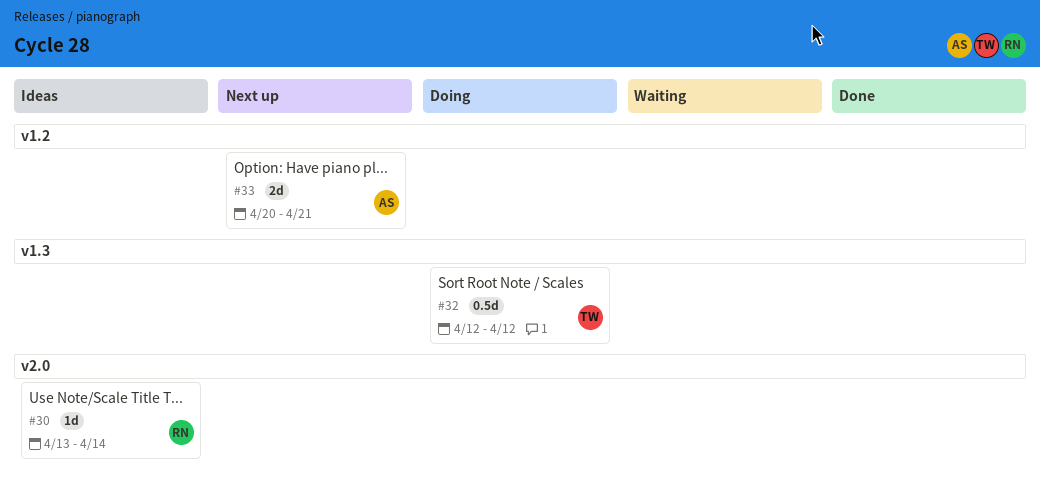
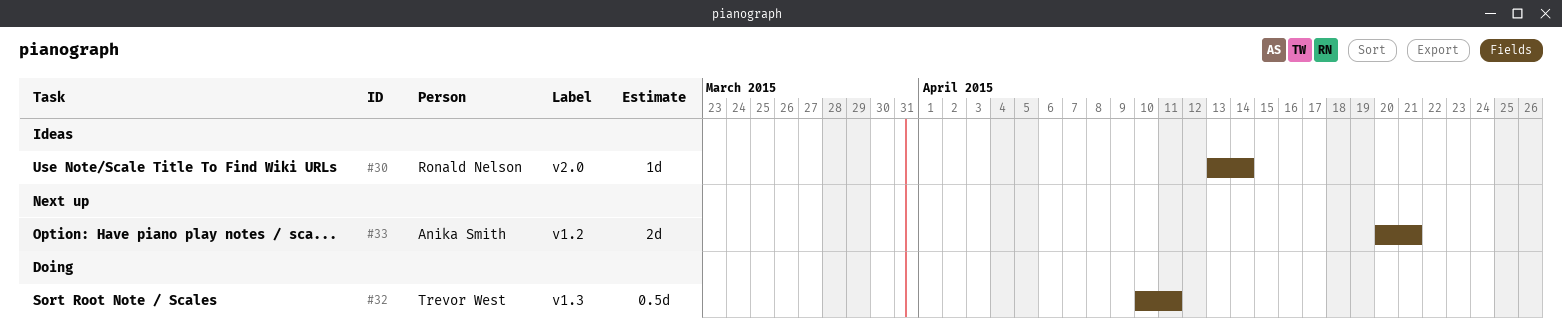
#32, start: Apr 12 -> Apr 10
#32, due: Apr 12 -> Apr 11

